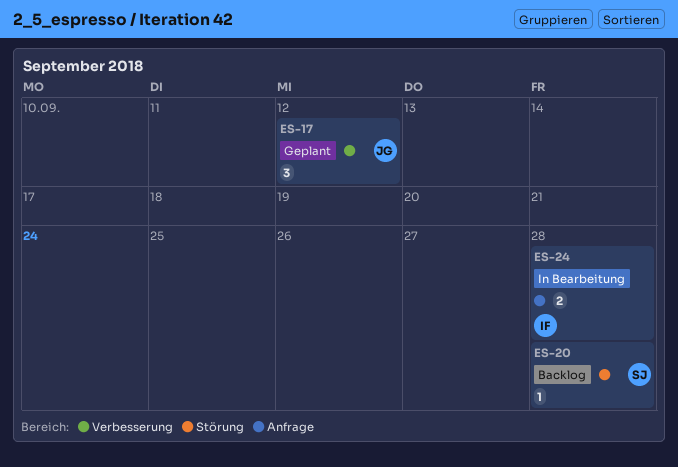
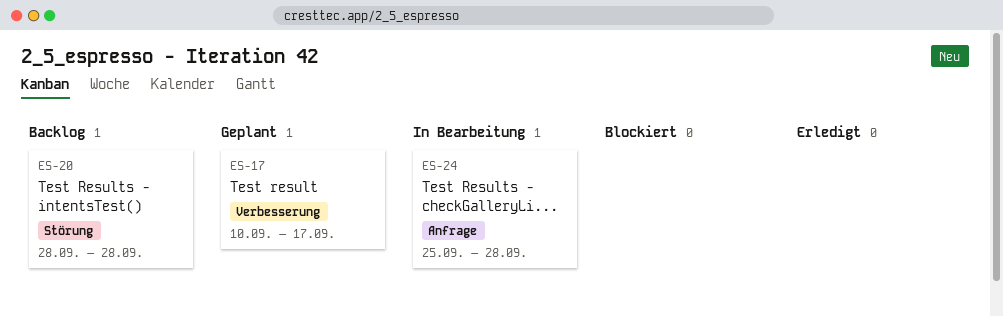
ES-17, due: Sep 12 -> Sep 17

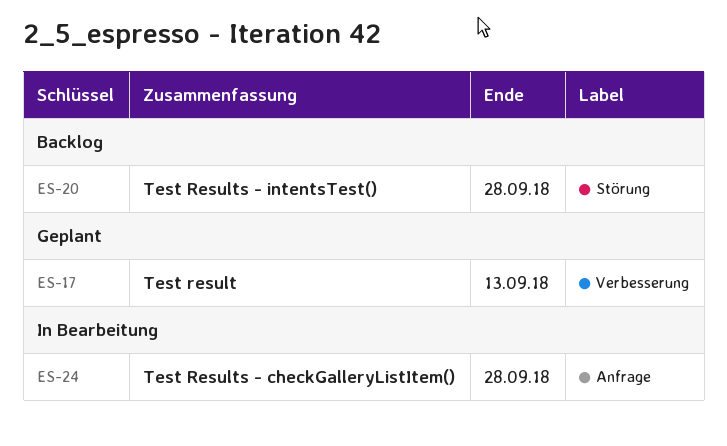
ES-17, due: Sep 17 -> Sep 13

